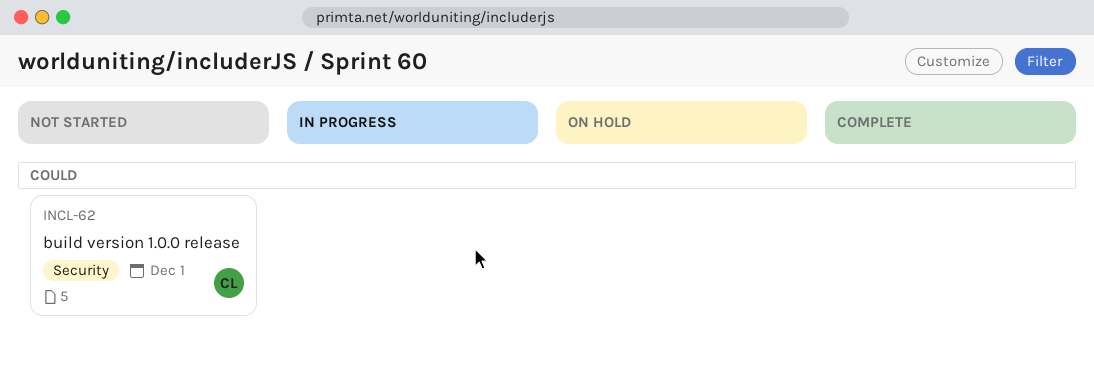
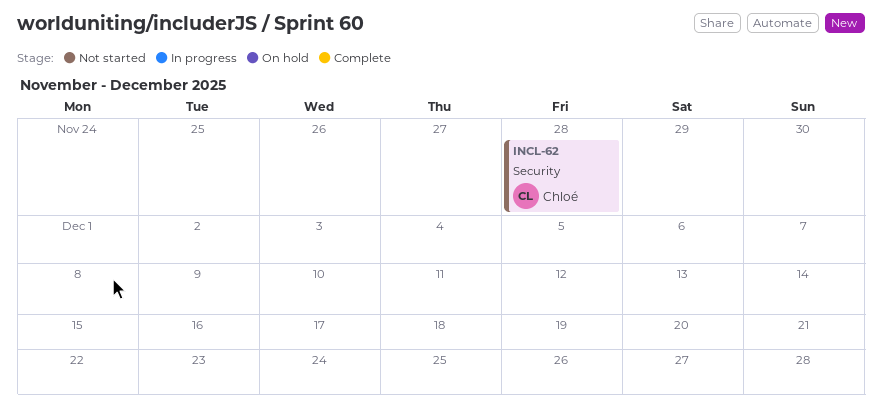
INCL-62, due: Dec 1 -> Nov 28

